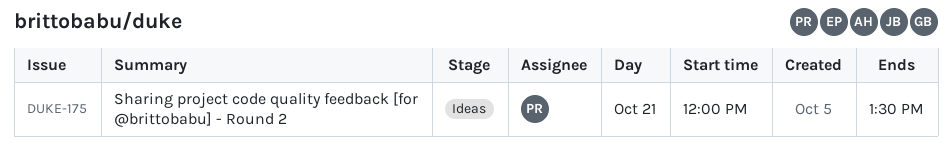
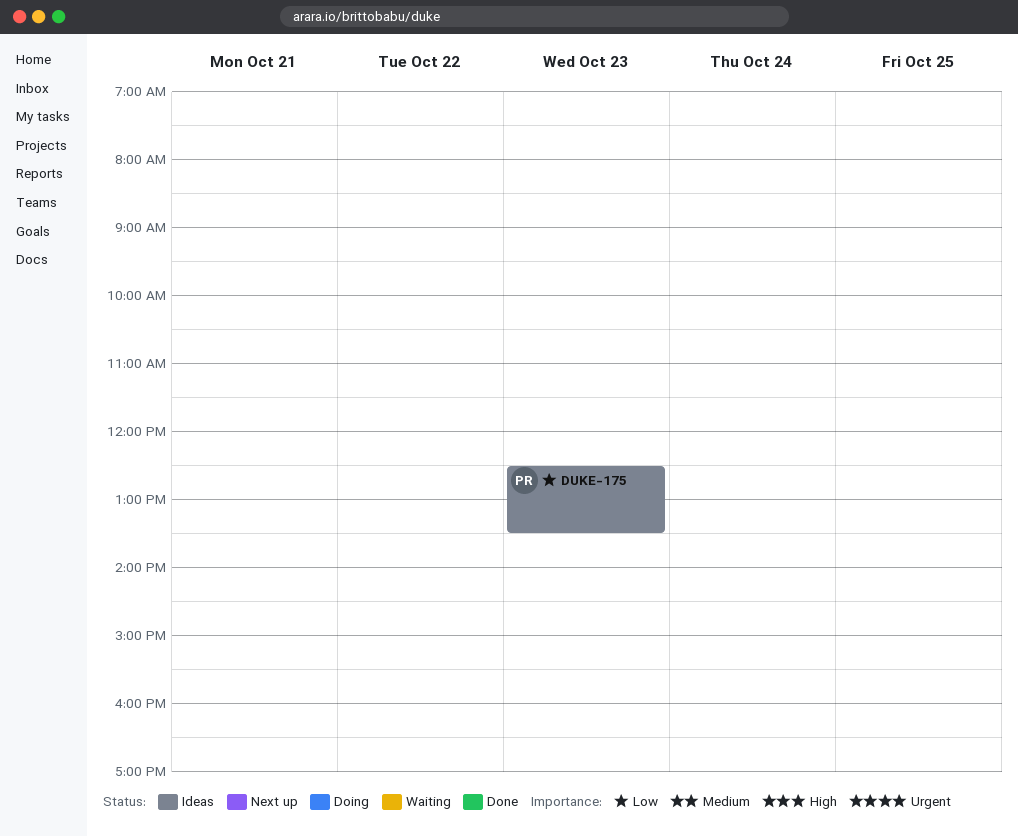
DUKE-175, day: Oct 21 -> Oct 23
DUKE-175, begins: 12:00 -> 12:30

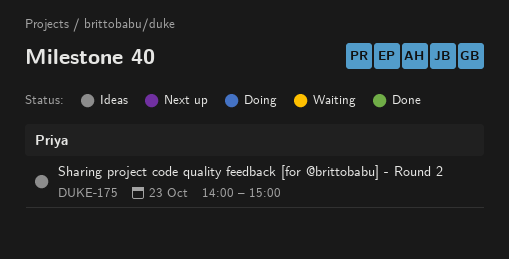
DUKE-175, begins: 12:30 -> 14:00
DUKE-175, ends: 13:30 -> 15:00

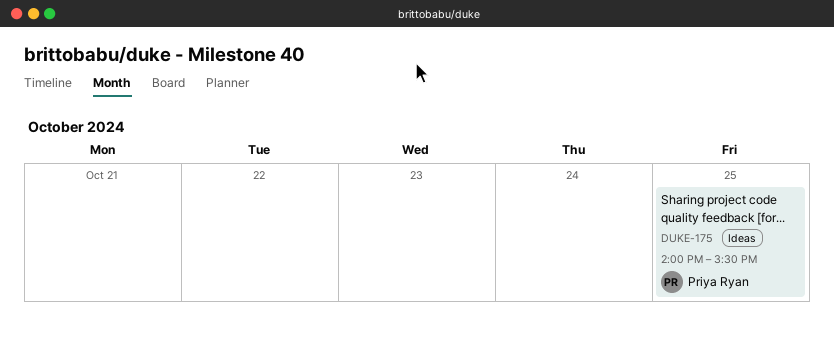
DUKE-175, day: Oct 23 -> Oct 25
DUKE-175, ends: 15:00 -> 15:30

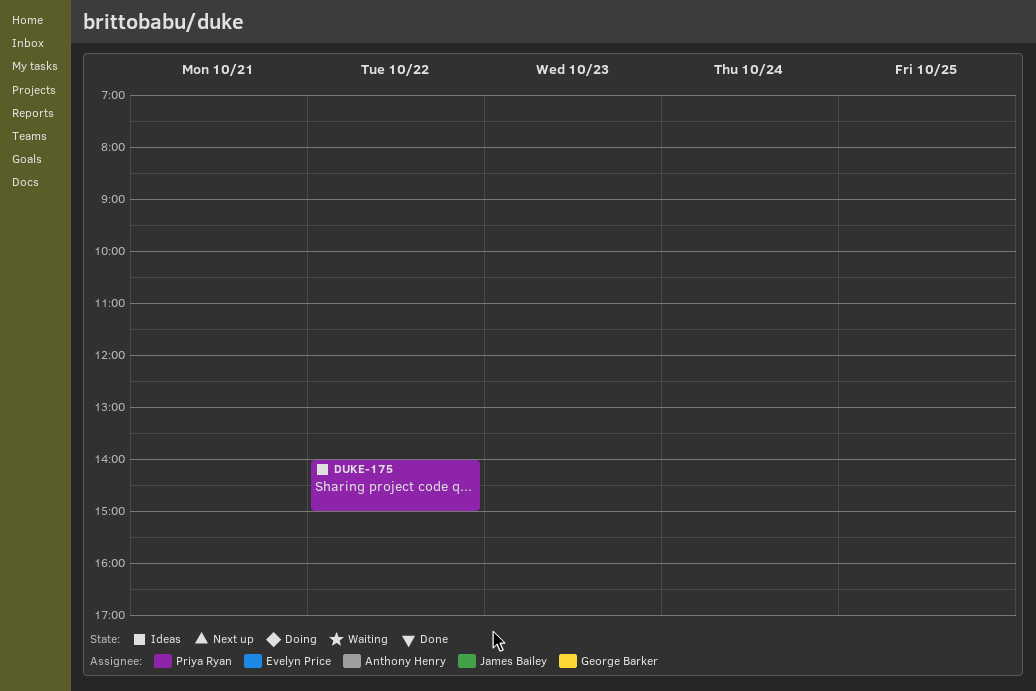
DUKE-175, day: Oct 25 -> Oct 22
DUKE-175, ends: 15:30 -> 15:00

